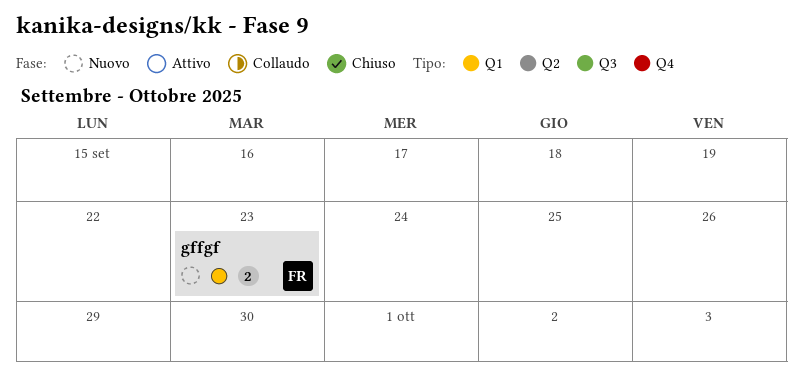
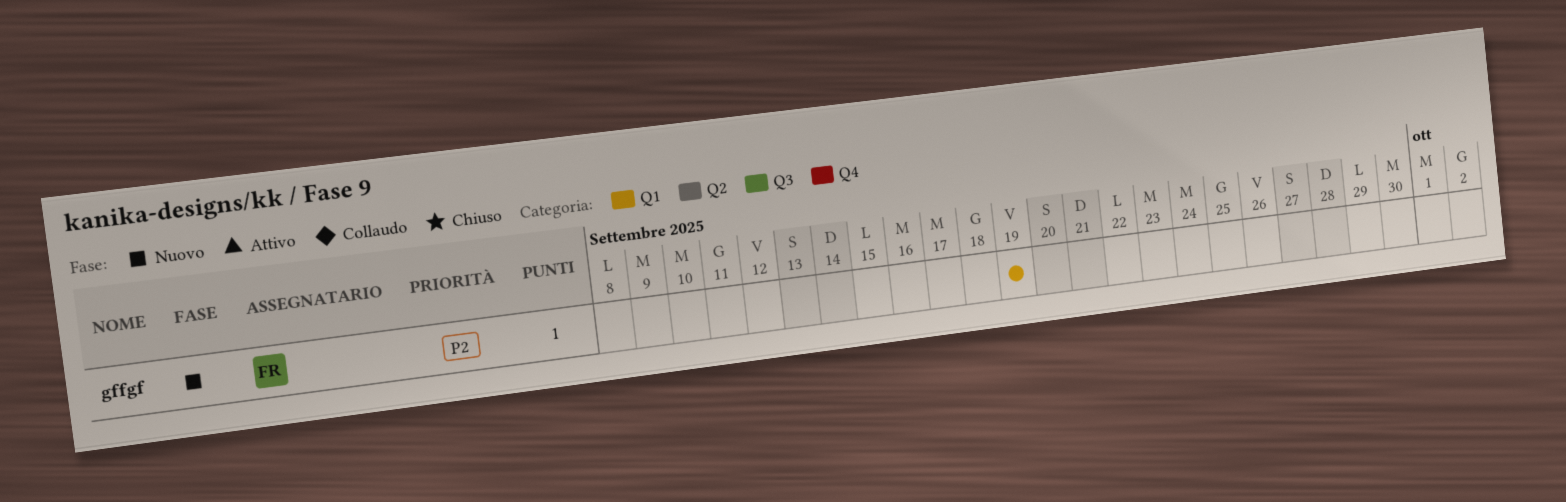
gffgf, estimate: 2 -> 1
gffgf, due: Sep 23 -> Sep 19

